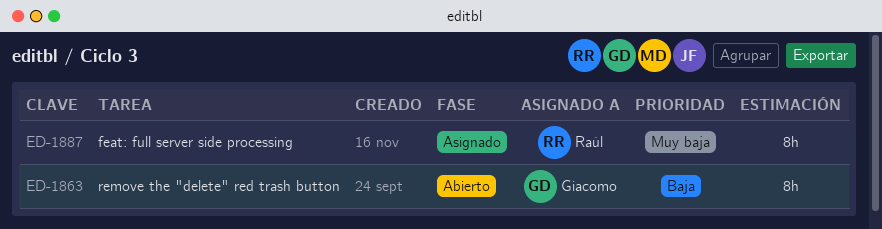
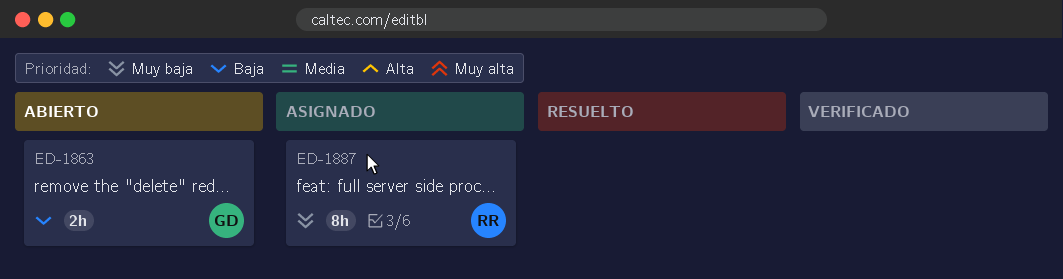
ED-1863, estimate: 8h -> 2h

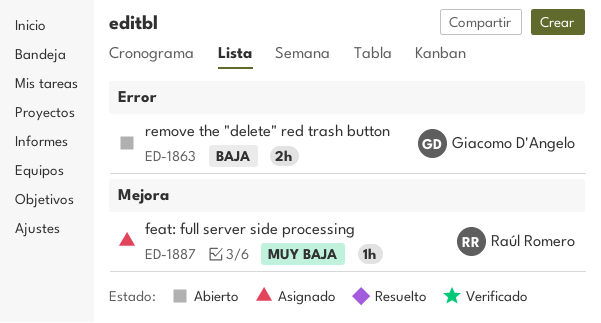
ED-1887, estimate: 8h -> 1h

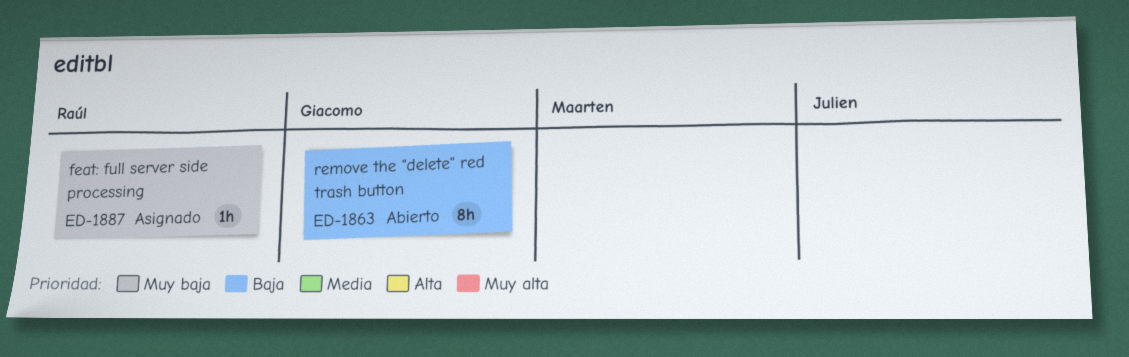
ED-1863, estimate: 2h -> 8h

